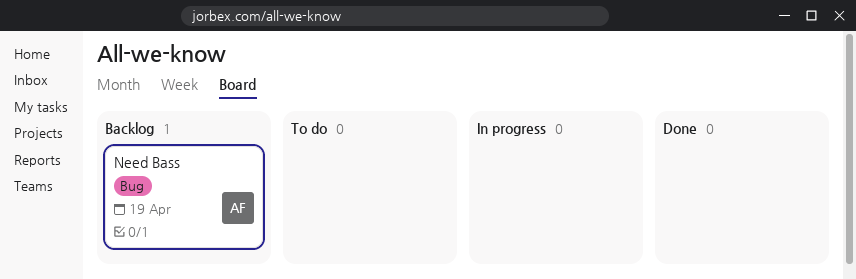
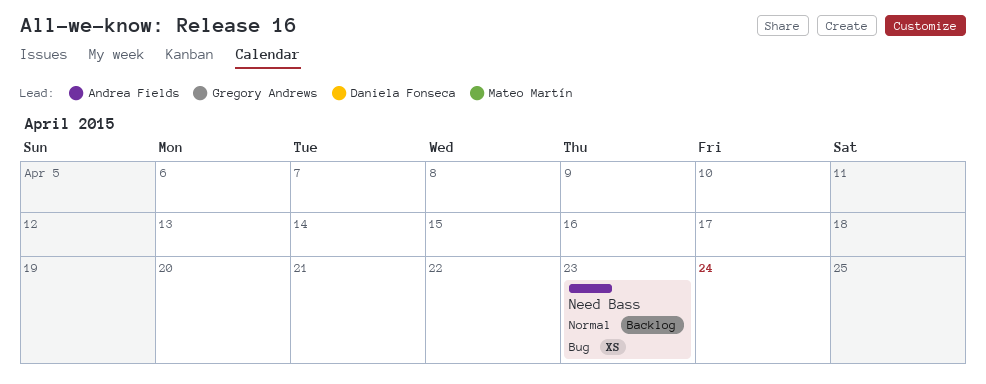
Need Bass, due: Apr 19 -> Apr 23

